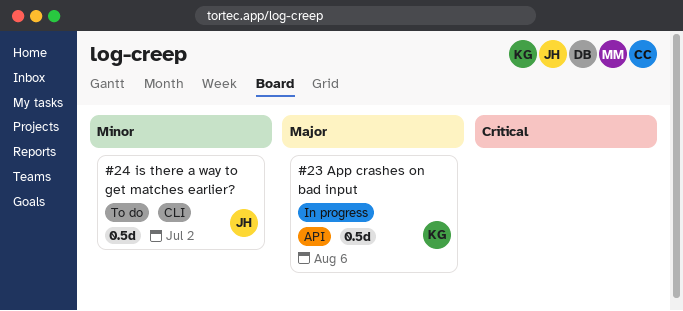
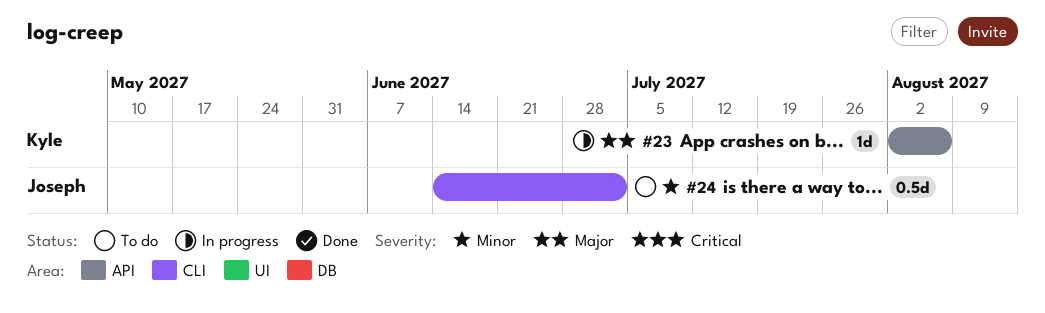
#23, estimate: 0.5d -> 1d

